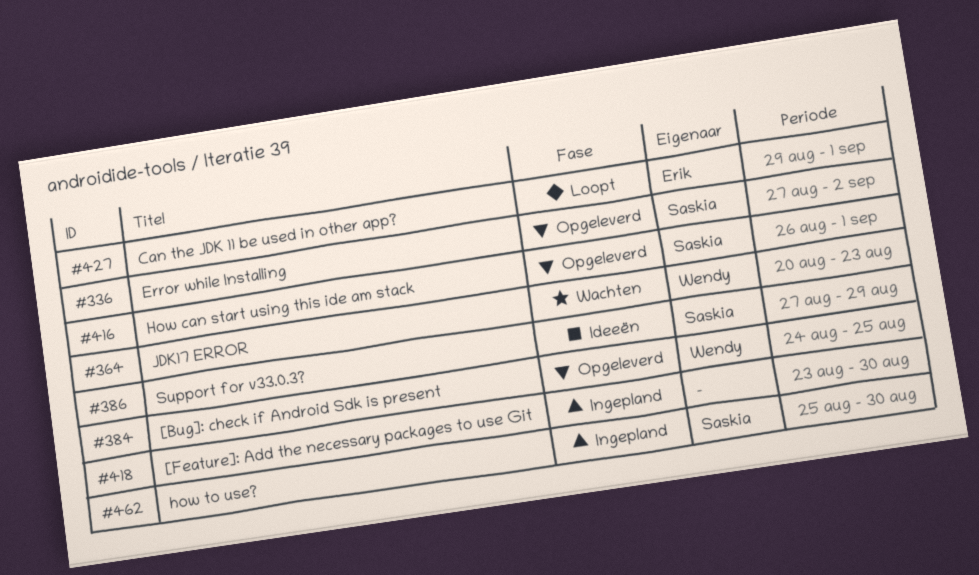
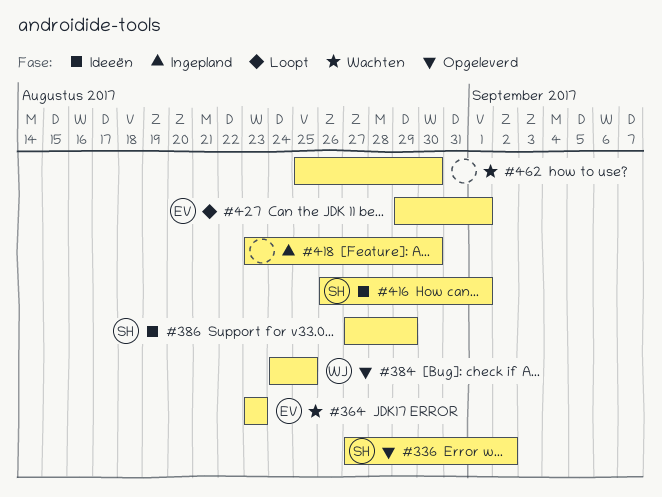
#364, owner: Wendy -> Erik
#364, start: Aug 20 -> Aug 23
#416, status: Opgeleverd -> Ideeën
#462, status: Ingepland -> Wachten
#462, owner: Saskia -> none

